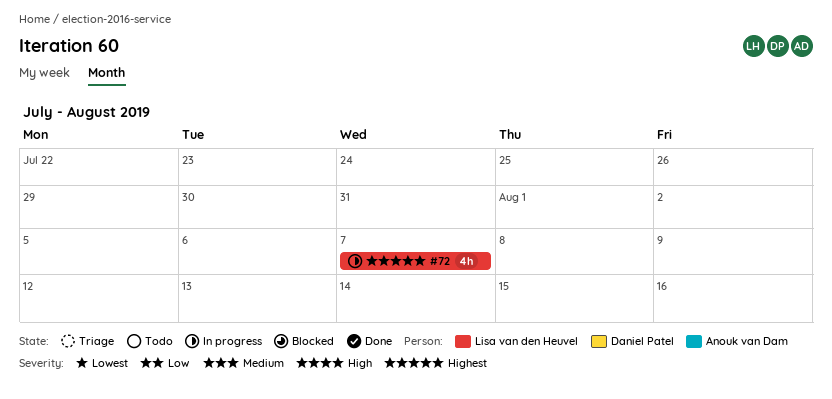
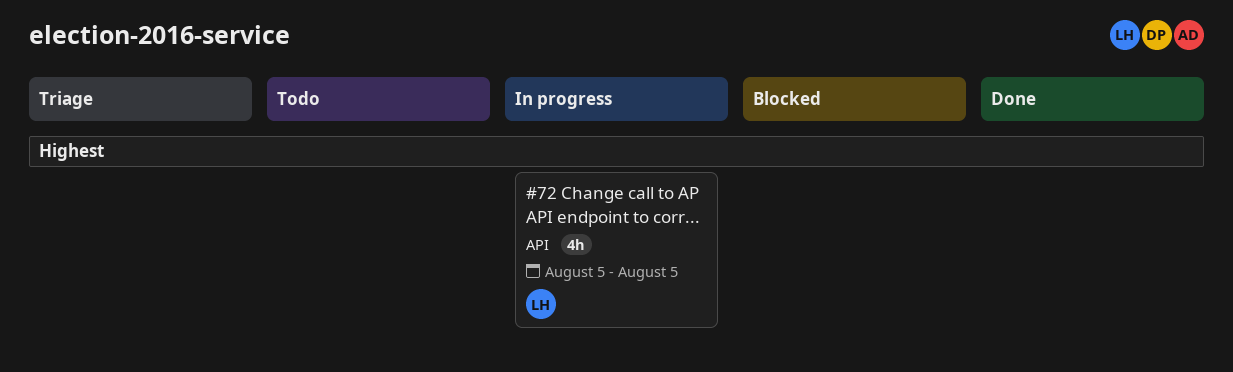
#72, start: Aug 7 -> Aug 5
#72, due: Aug 7 -> Aug 5

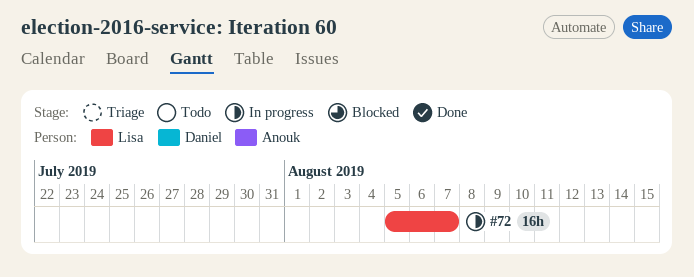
#72, estimate: 4h -> 16h
#72, due: Aug 5 -> Aug 7

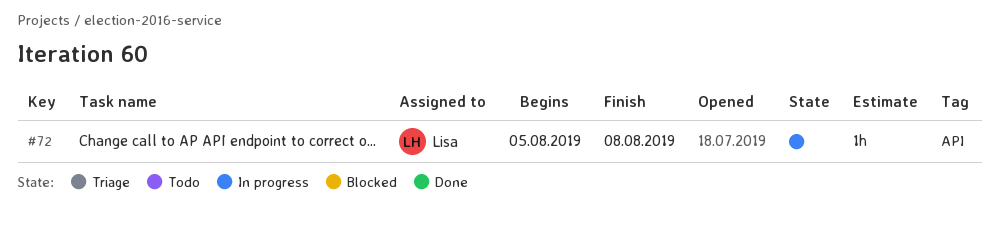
#72, estimate: 16h -> 1h
#72, due: Aug 7 -> Aug 8

